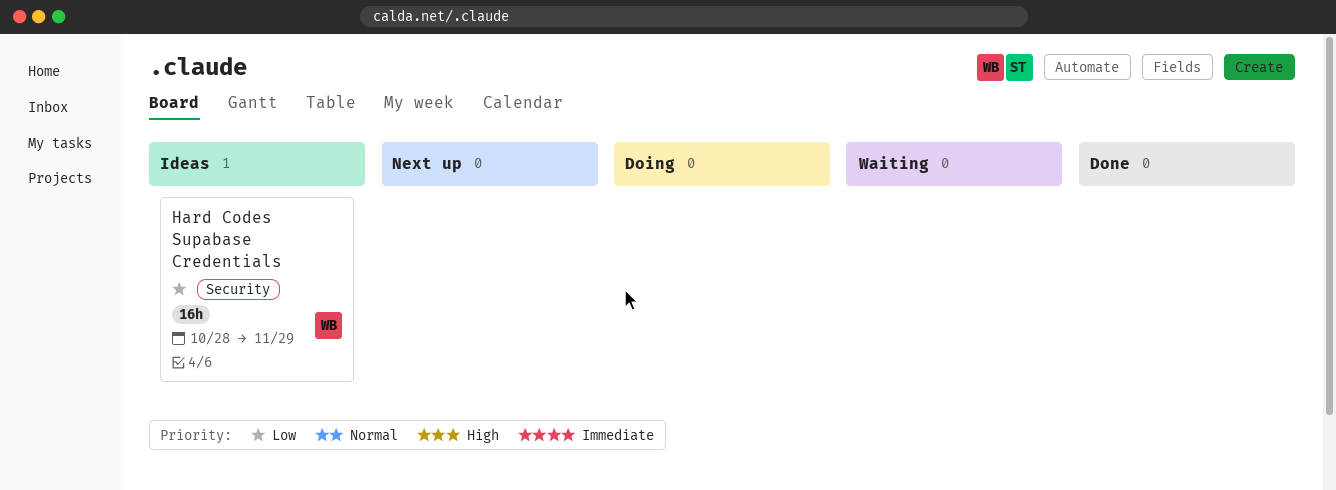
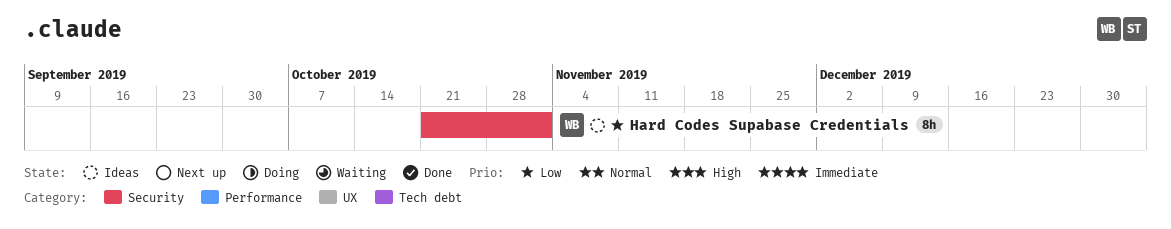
Hard Codes Supabase Credentials, estimate: 16h -> 8h
Hard Codes Supabase Credentials, start: Oct 28 -> Oct 21
Hard Codes Supabase Credentials, due: Nov 29 -> Nov 1

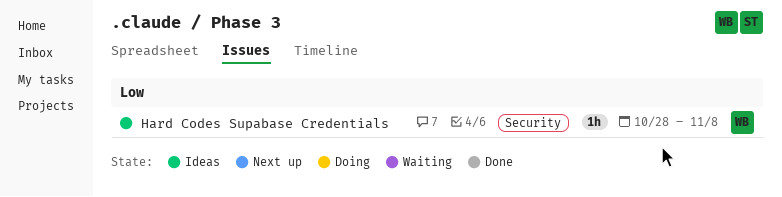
Hard Codes Supabase Credentials, estimate: 8h -> 1h
Hard Codes Supabase Credentials, start: Oct 21 -> Oct 28
Hard Codes Supabase Credentials, due: Nov 1 -> Nov 8

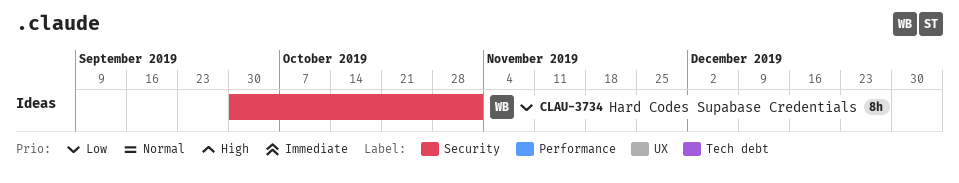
Hard Codes Supabase Credentials, estimate: 1h -> 8h
Hard Codes Supabase Credentials, start: Oct 28 -> Sep 30
Hard Codes Supabase Credentials, due: Nov 8 -> Nov 1

